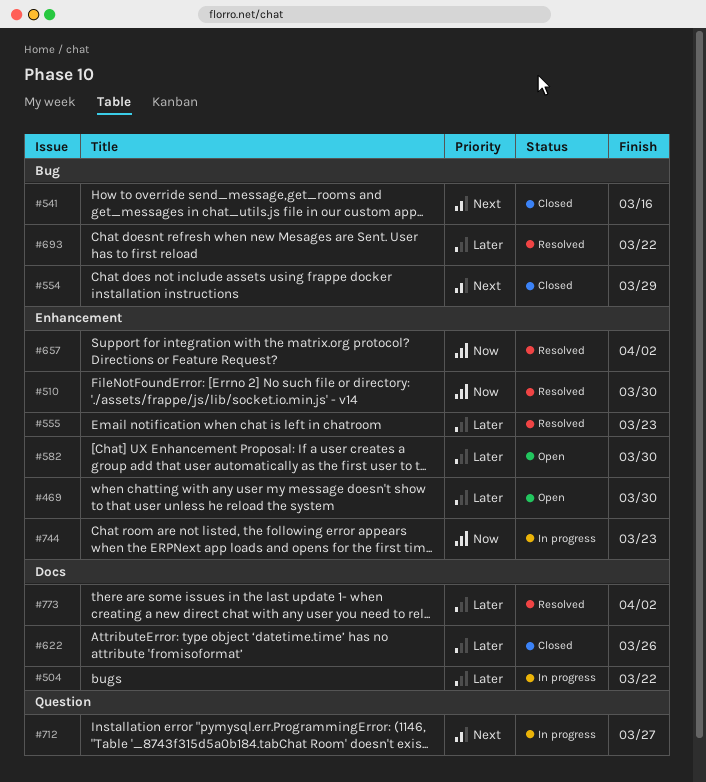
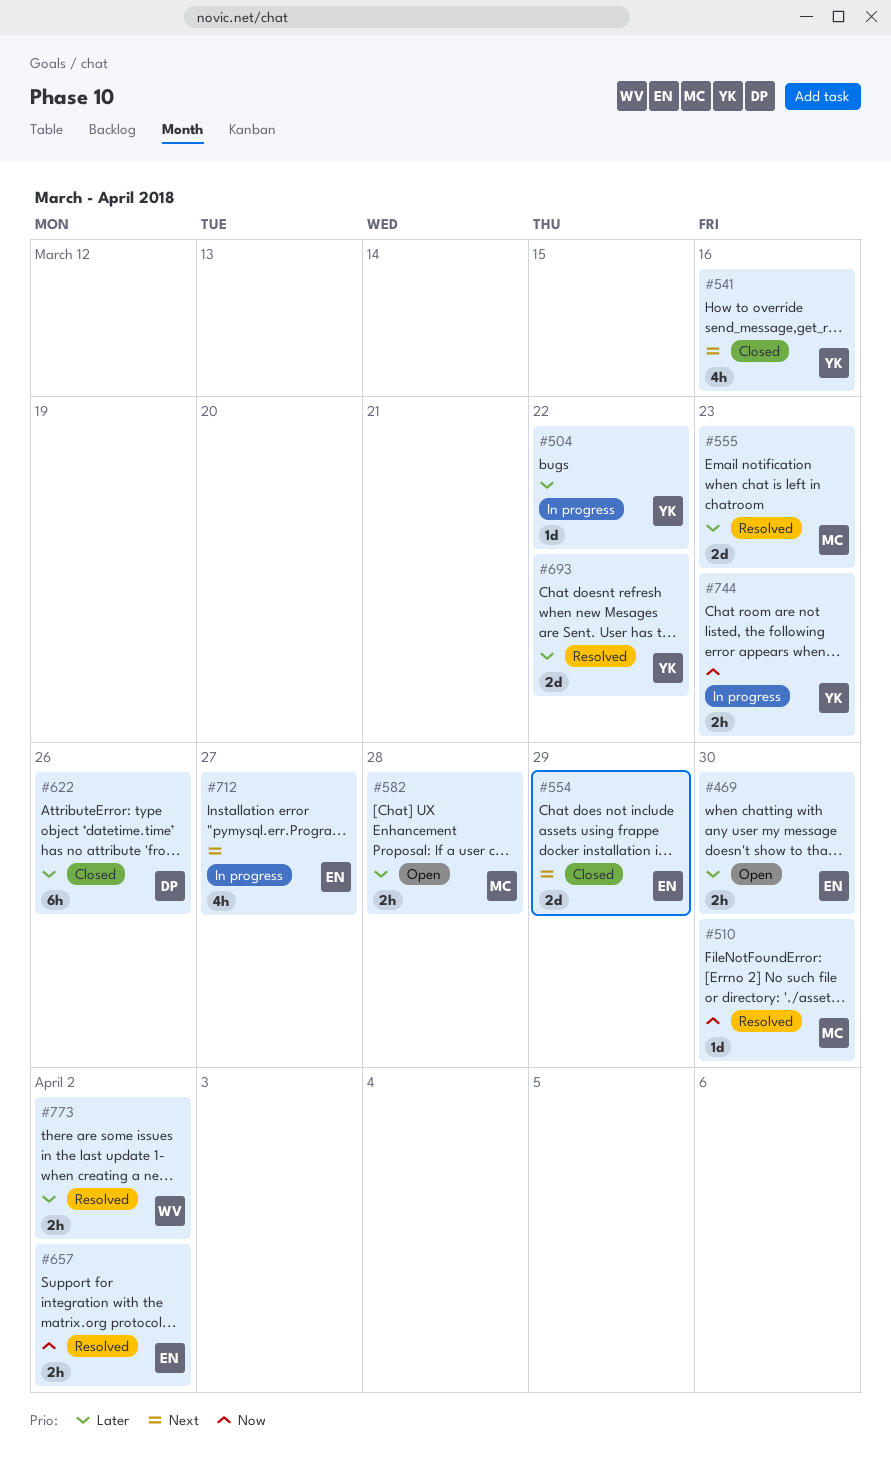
#582, due: Mar 30 -> Mar 28

